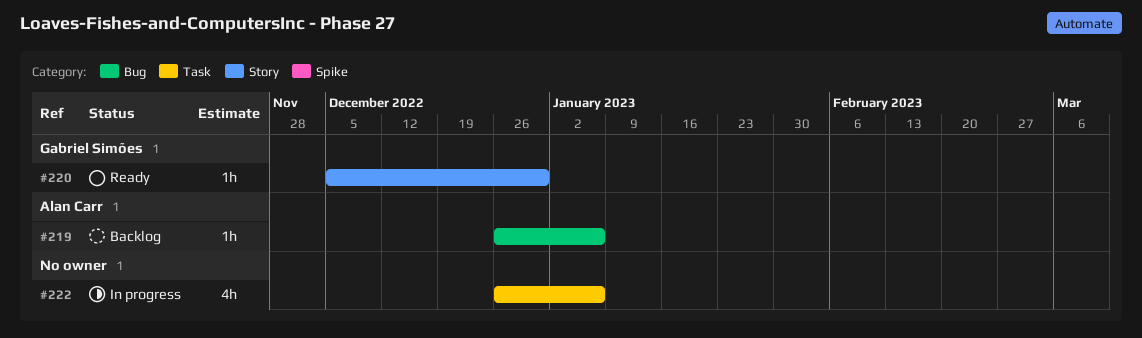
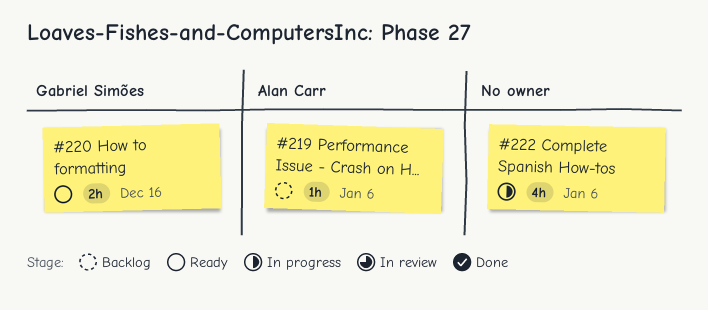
#220, estimate: 1h -> 2h
#220, due: Dec 30 -> Dec 16

